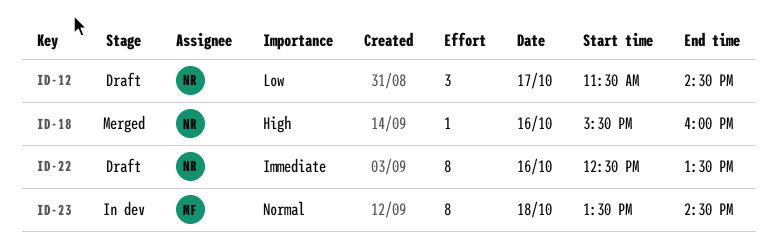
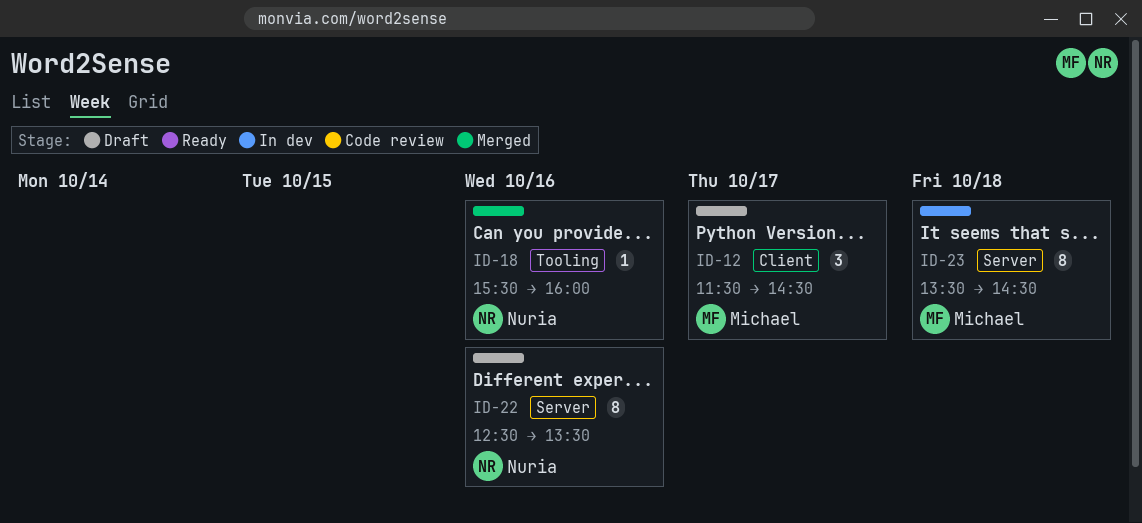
ID-12, owner: Nuria -> Michael

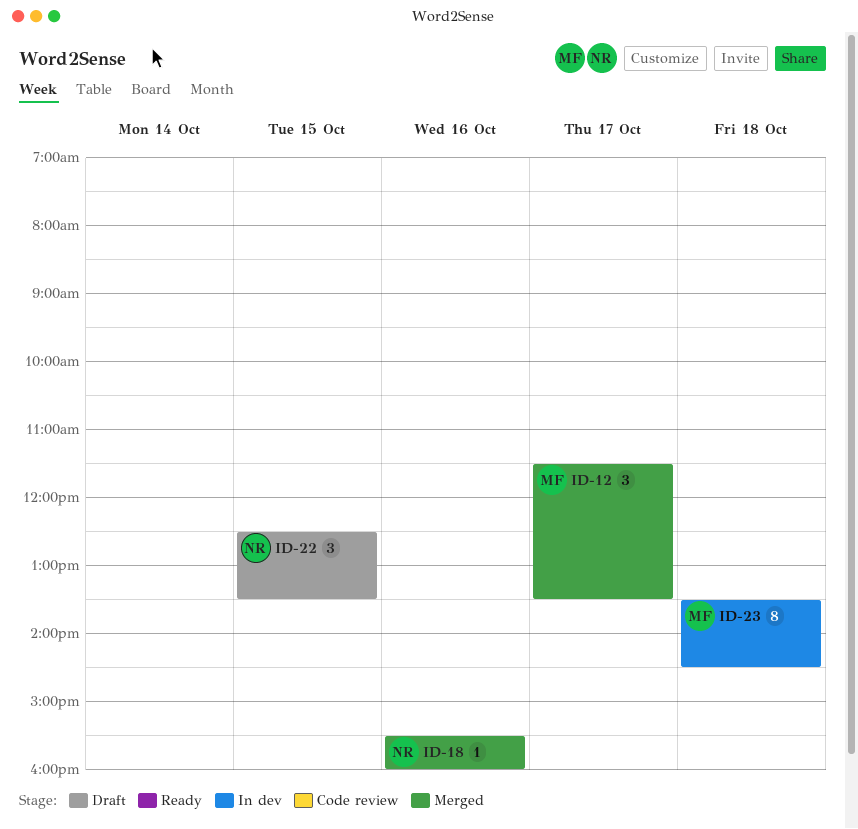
ID-12, status: Draft -> Merged
ID-12, ends: 14:30 -> 13:30
ID-22, estimate: 8 -> 3
ID-22, day: Oct 16 -> Oct 15

